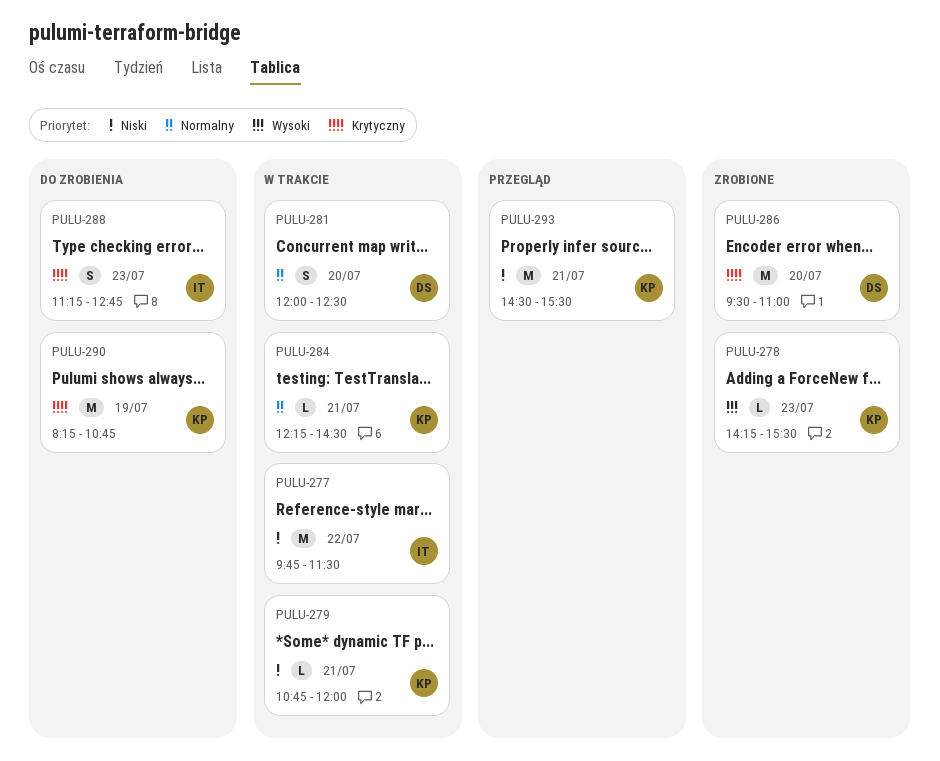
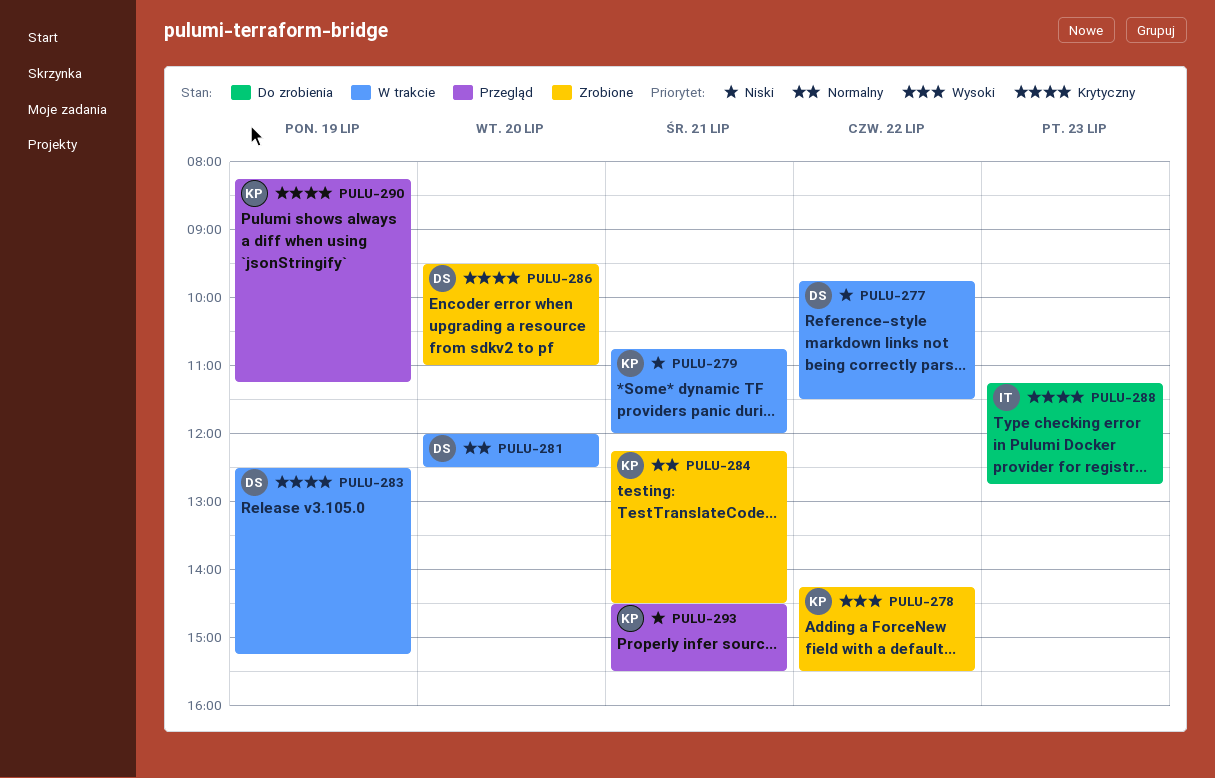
PULU-277, owner: IT -> DS
PULU-278, day: Jul 23 -> Jul 22
PULU-283: none -> present
PULU-284, status: W trakcie -> Zrobione
PULU-290, status: Do zrobienia -> Przegląd
PULU-290, ends: 10:45 -> 11:15

